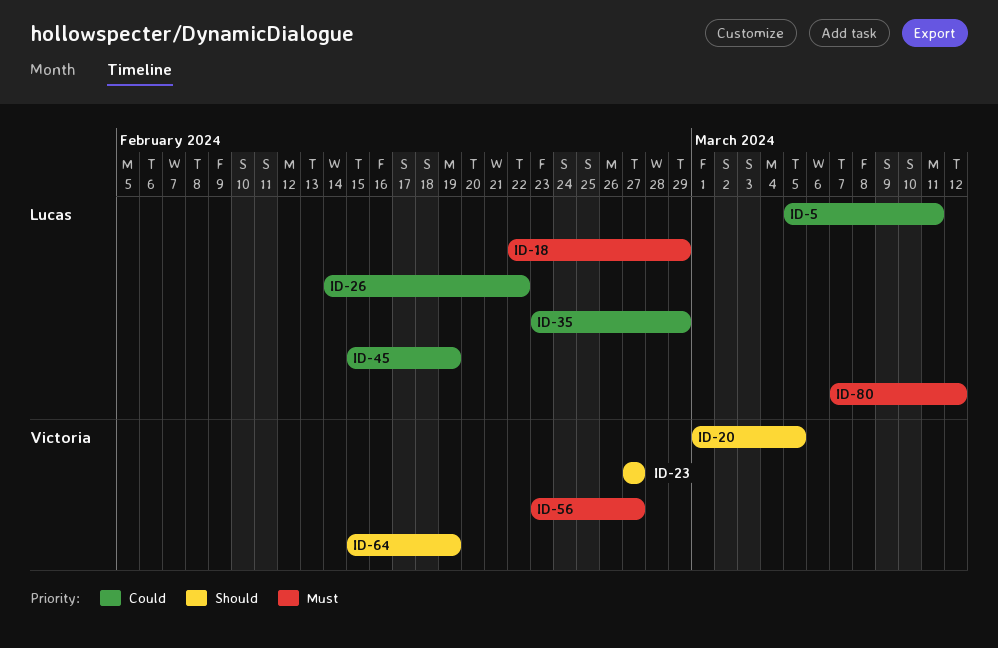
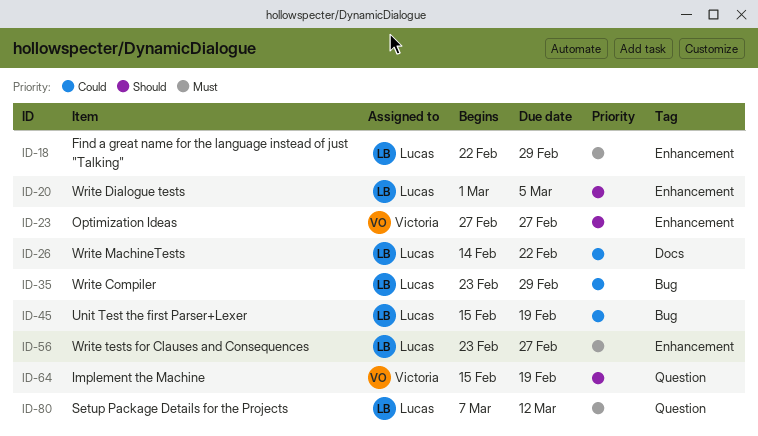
ID-5: present -> none
ID-20, owner: Victoria -> Lucas
ID-56, owner: Victoria -> Lucas

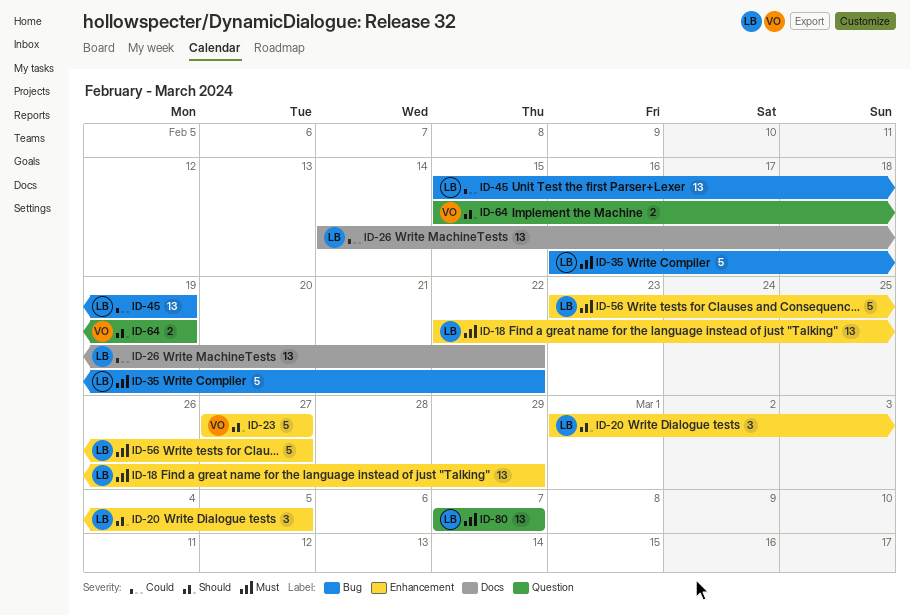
ID-35, priority: Could -> Must
ID-35, start: Feb 23 -> Feb 16
ID-35, due: Feb 29 -> Feb 22
ID-80, due: Mar 12 -> Mar 7

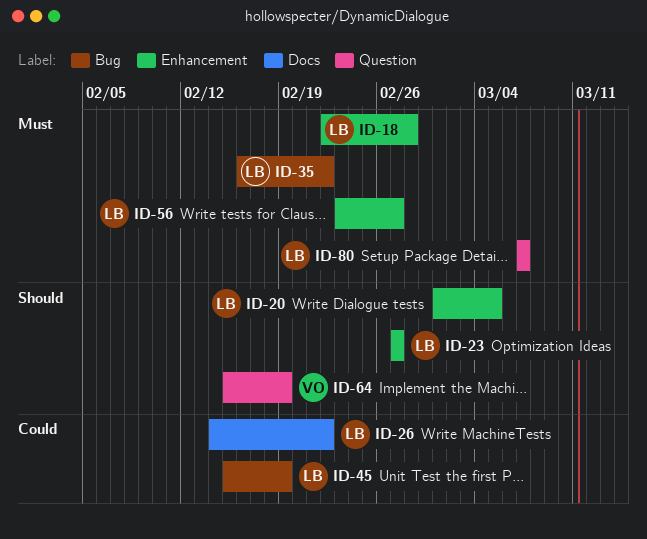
ID-18, due: Feb 29 -> Feb 28
ID-23, owner: VO -> LB

